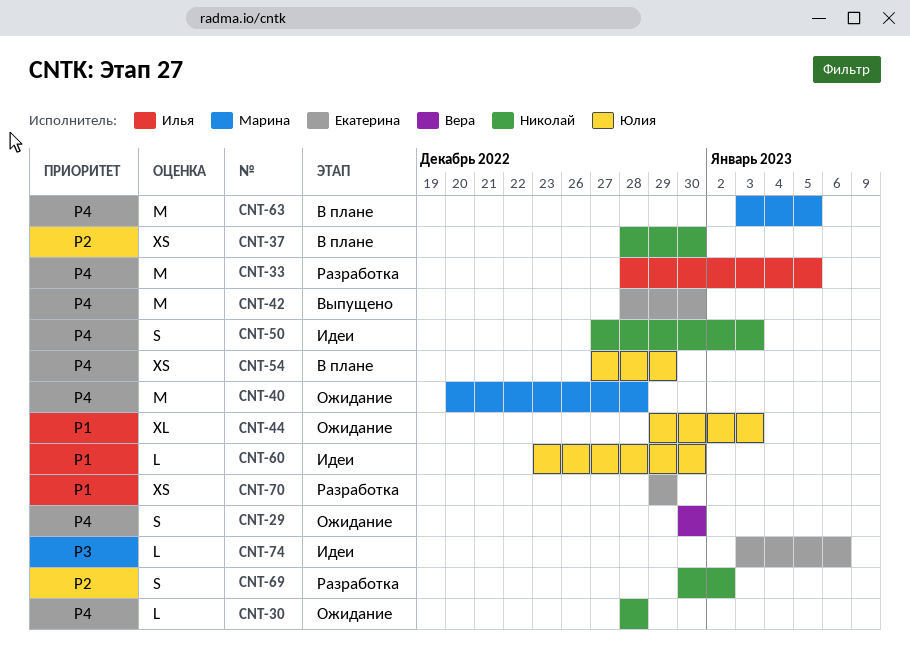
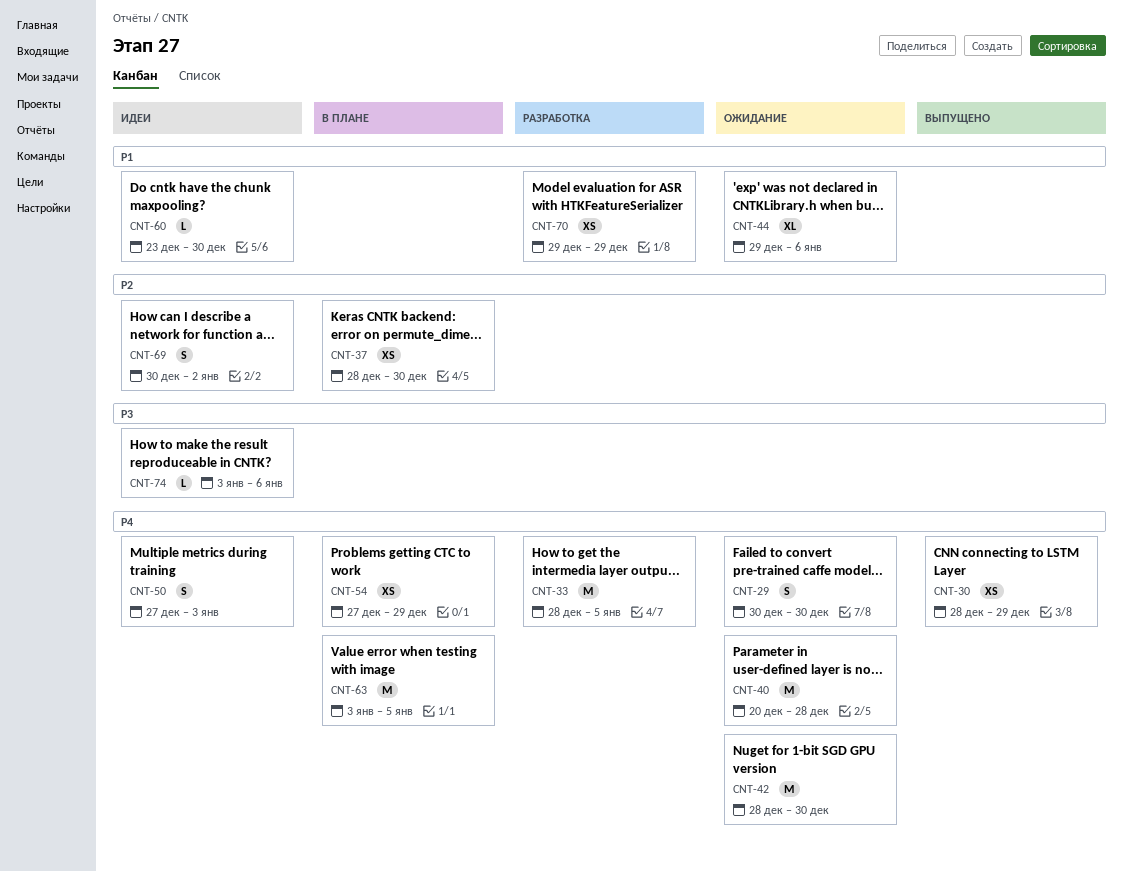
CNT-30, status: Ожидание -> Выпущено
CNT-30, estimate: L -> XS
CNT-30, due: Dec 28 -> Dec 29
CNT-42, status: Выпущено -> Ожидание
CNT-44, due: Jan 3 -> Jan 6
CNT-69, status: Разработка -> Идеи

